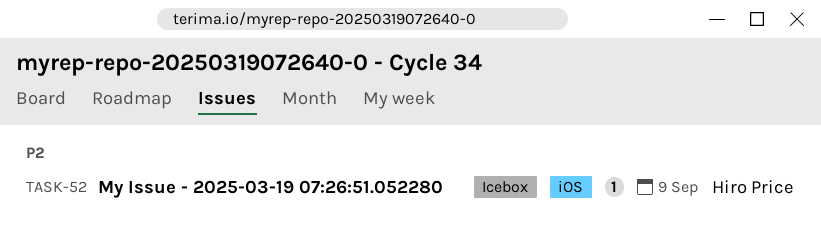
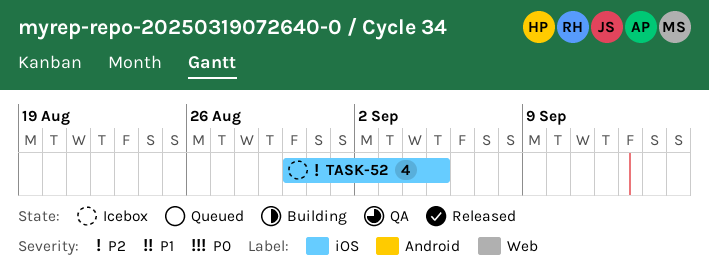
TASK-52, estimate: 1 -> 4
TASK-52, due: Sep 9 -> Sep 5

